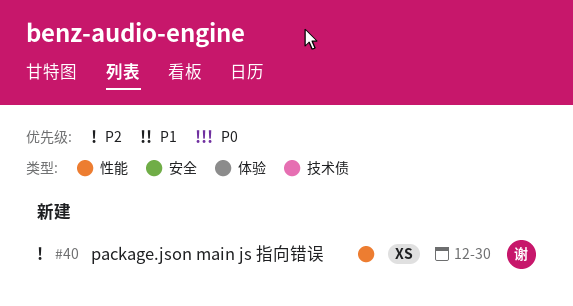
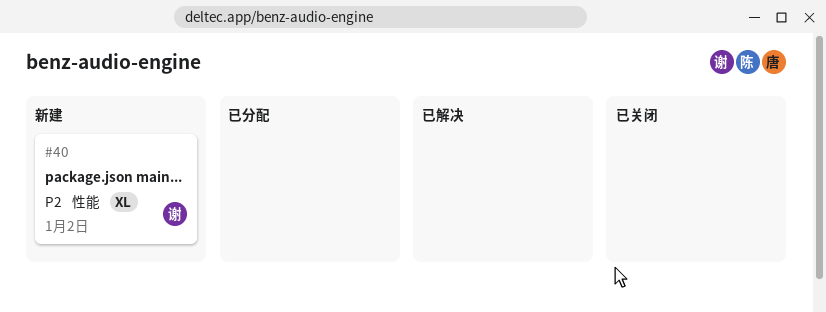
#40, estimate: XS -> XL
#40, due: Dec 30 -> Jan 2

